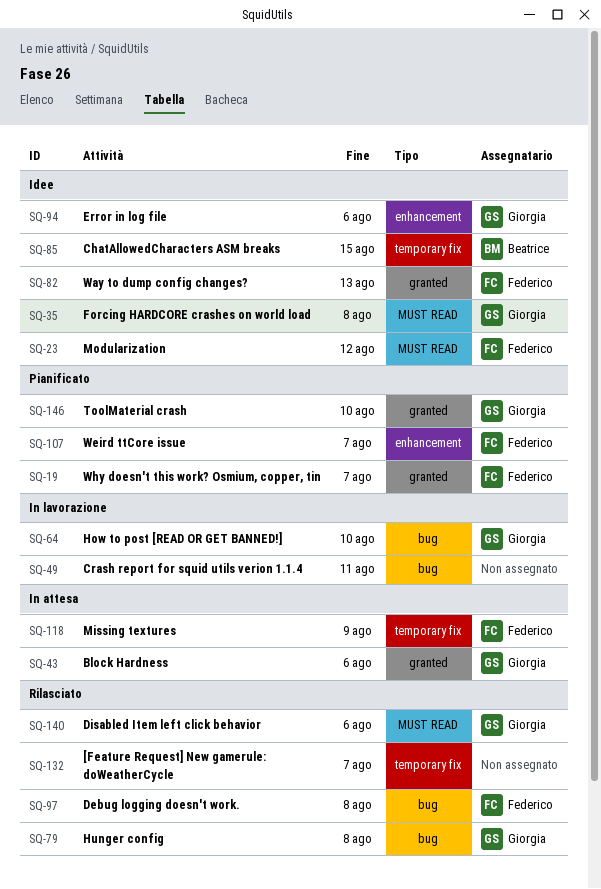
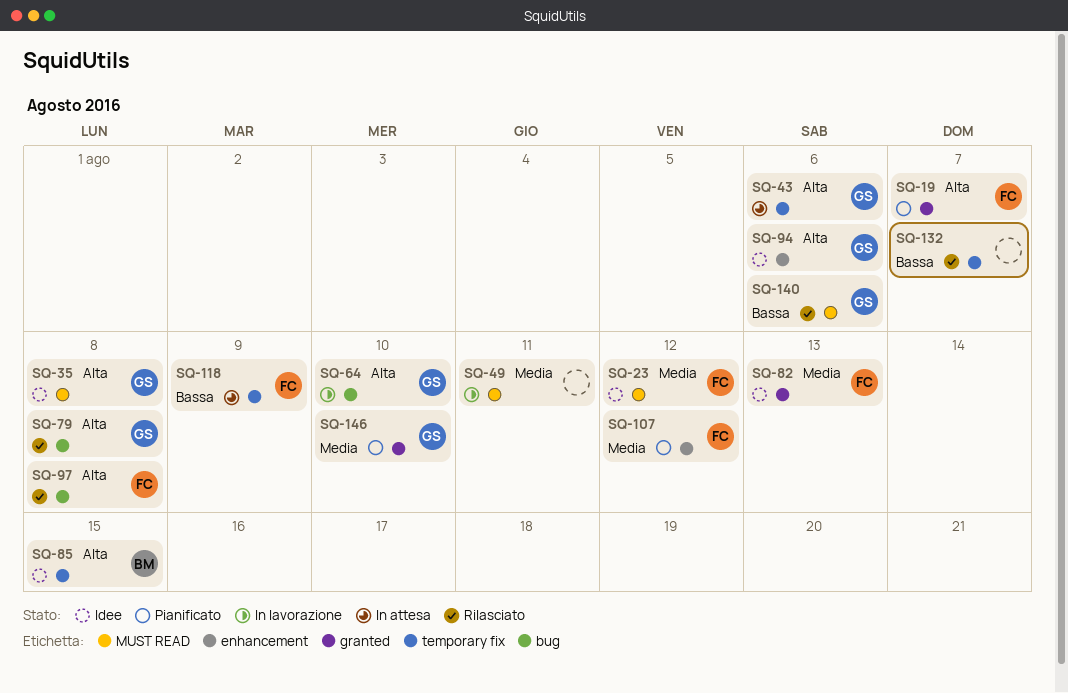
SQ-43, label: granted -> temporary fix
SQ-49, label: bug -> MUST READ
SQ-107, due: Aug 7 -> Aug 12

